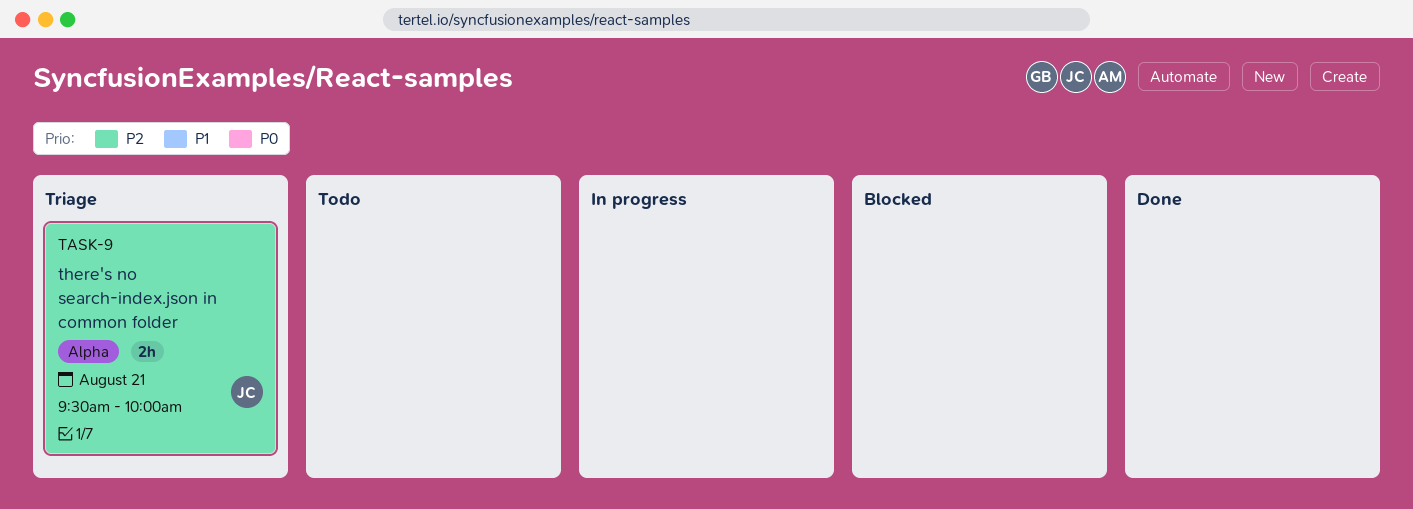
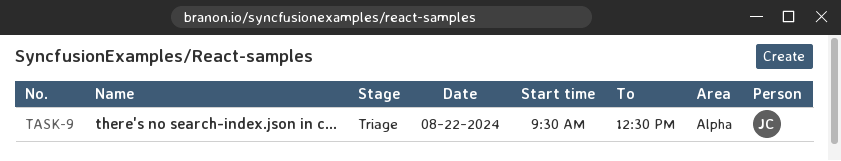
TASK-9, day: Aug 21 -> Aug 22
TASK-9, ends: 10:00 -> 12:30

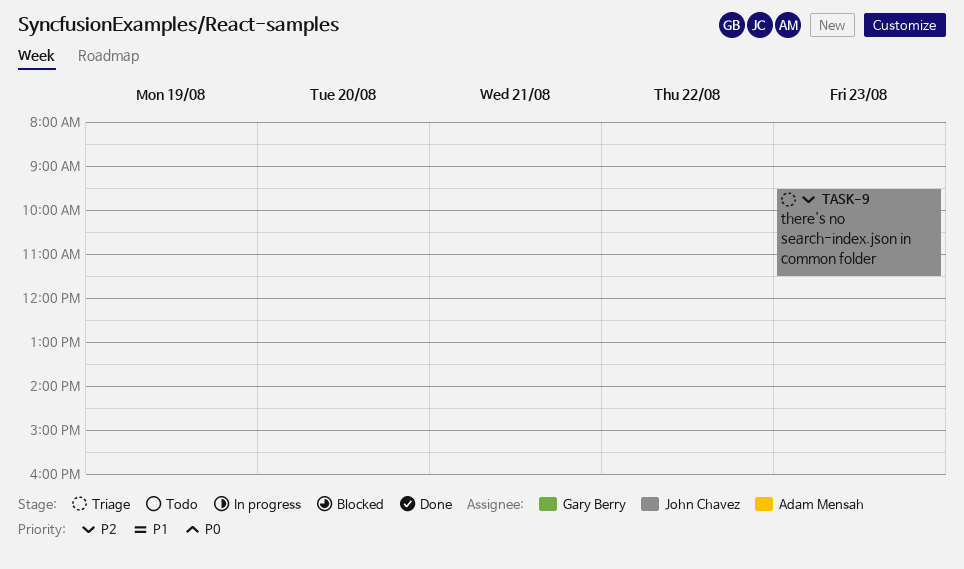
TASK-9, day: Aug 22 -> Aug 23
TASK-9, ends: 12:30 -> 11:30

